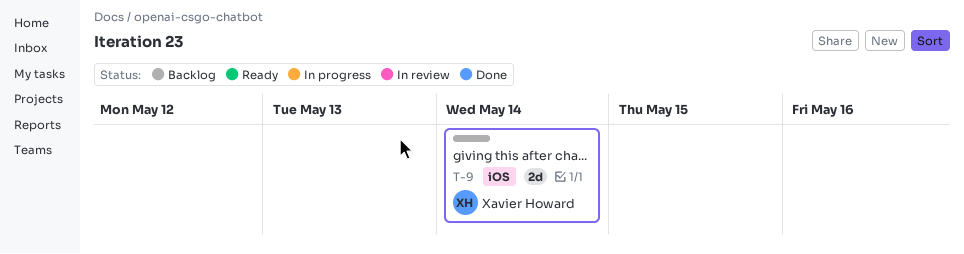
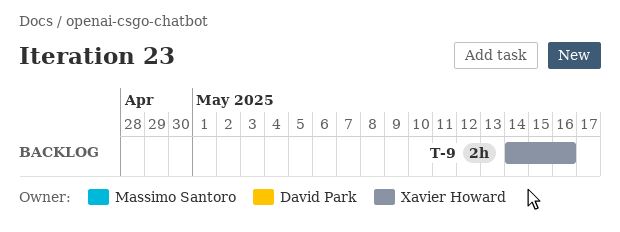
T-9, estimate: 2d -> 2h
T-9, due: May 14 -> May 16

